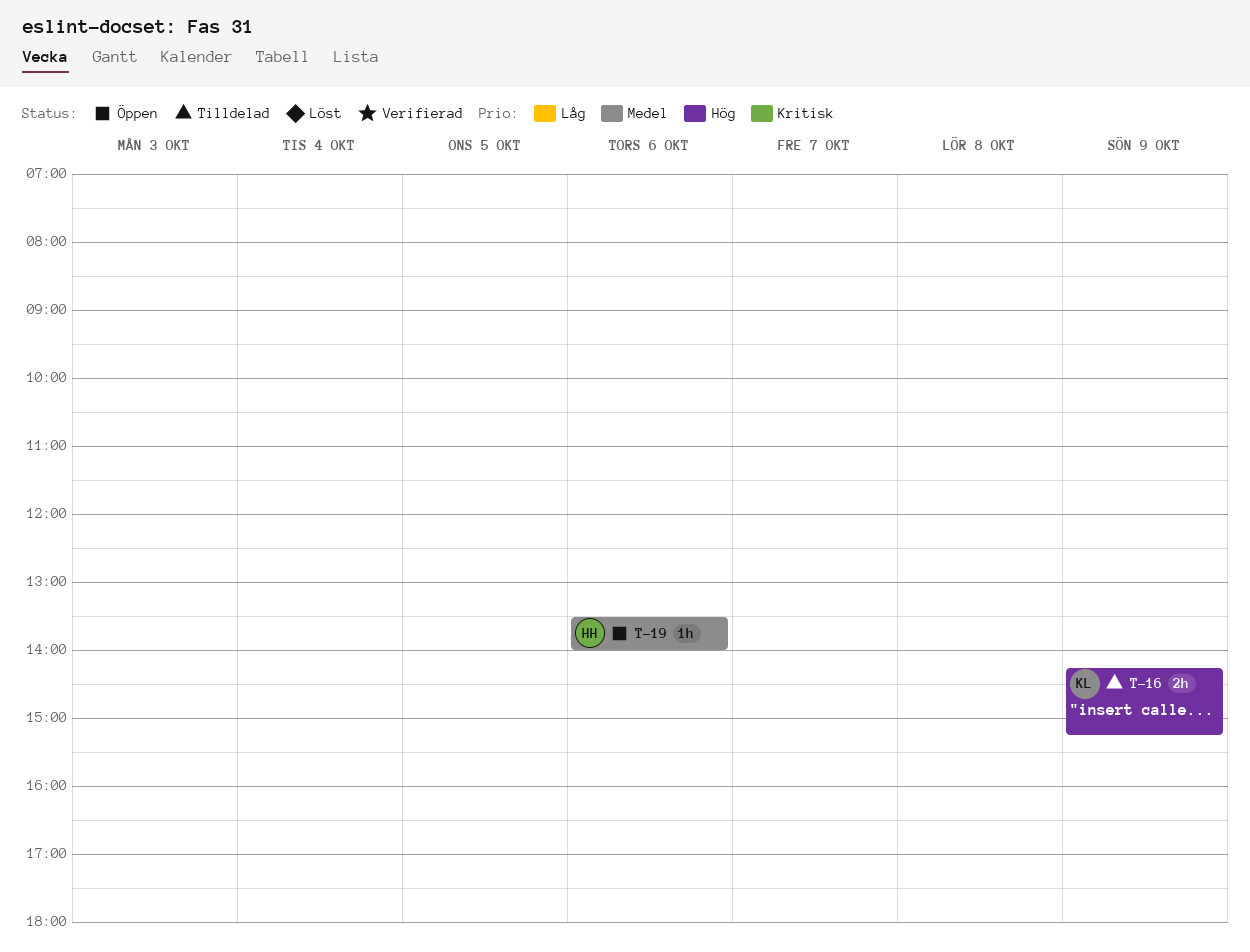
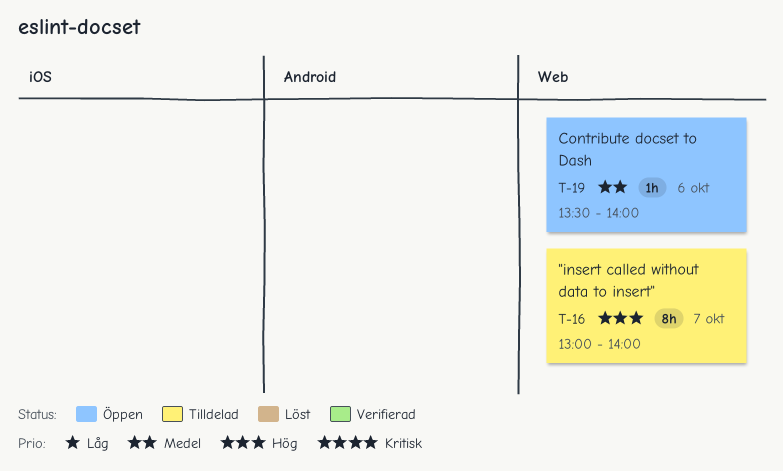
T-16, estimate: 2h -> 8h
T-16, day: Oct 9 -> Oct 7
T-16, begins: 14:15 -> 13:00
T-16, ends: 15:15 -> 14:00

